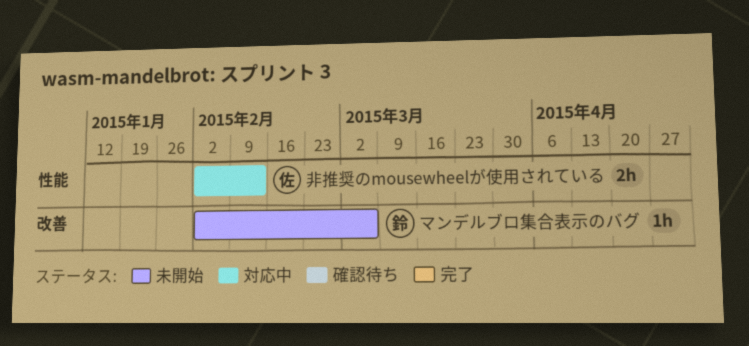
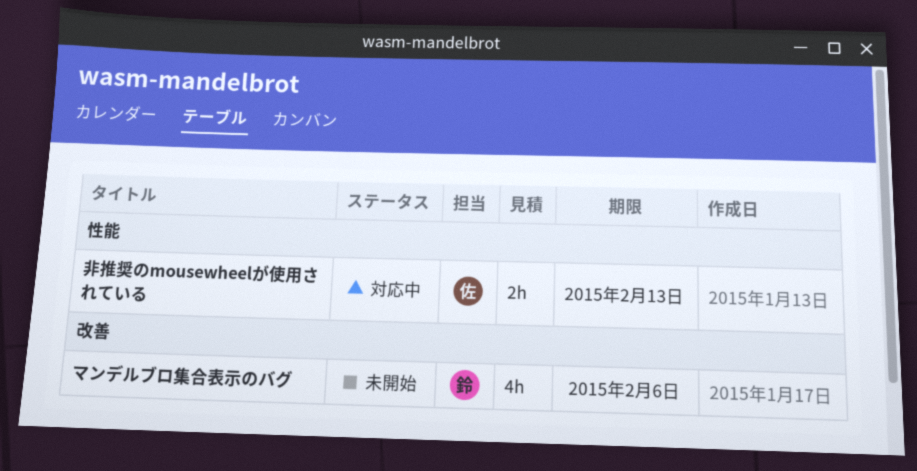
マンデルブロ集合表示のバグ, estimate: 1h -> 4h
マンデルブロ集合表示のバグ, due: Mar 6 -> Feb 6

